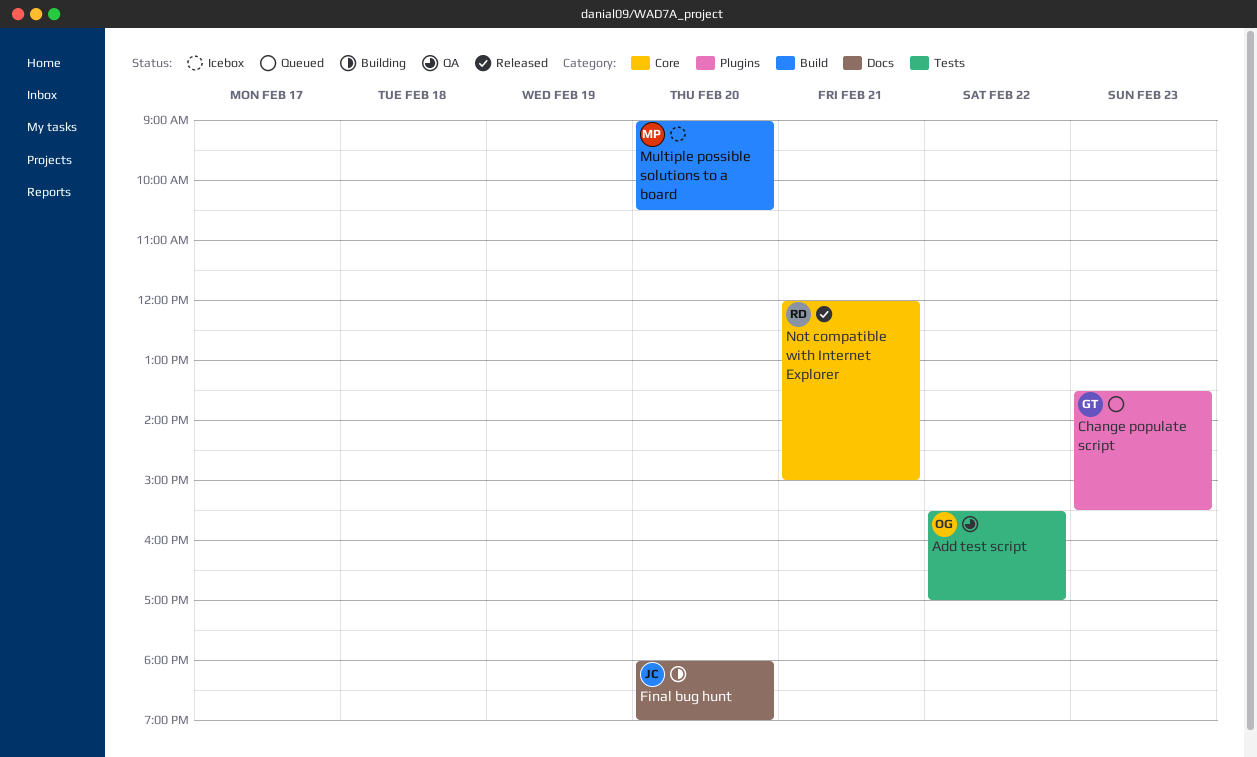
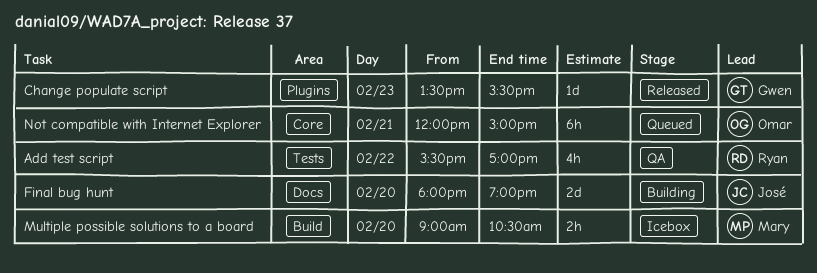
Add test script, owner: Omar -> Ryan
Change populate script, status: Queued -> Released
Not compatible with Internet Explorer, status: Released -> Queued
Not compatible with Internet Explorer, owner: Ryan -> Omar

